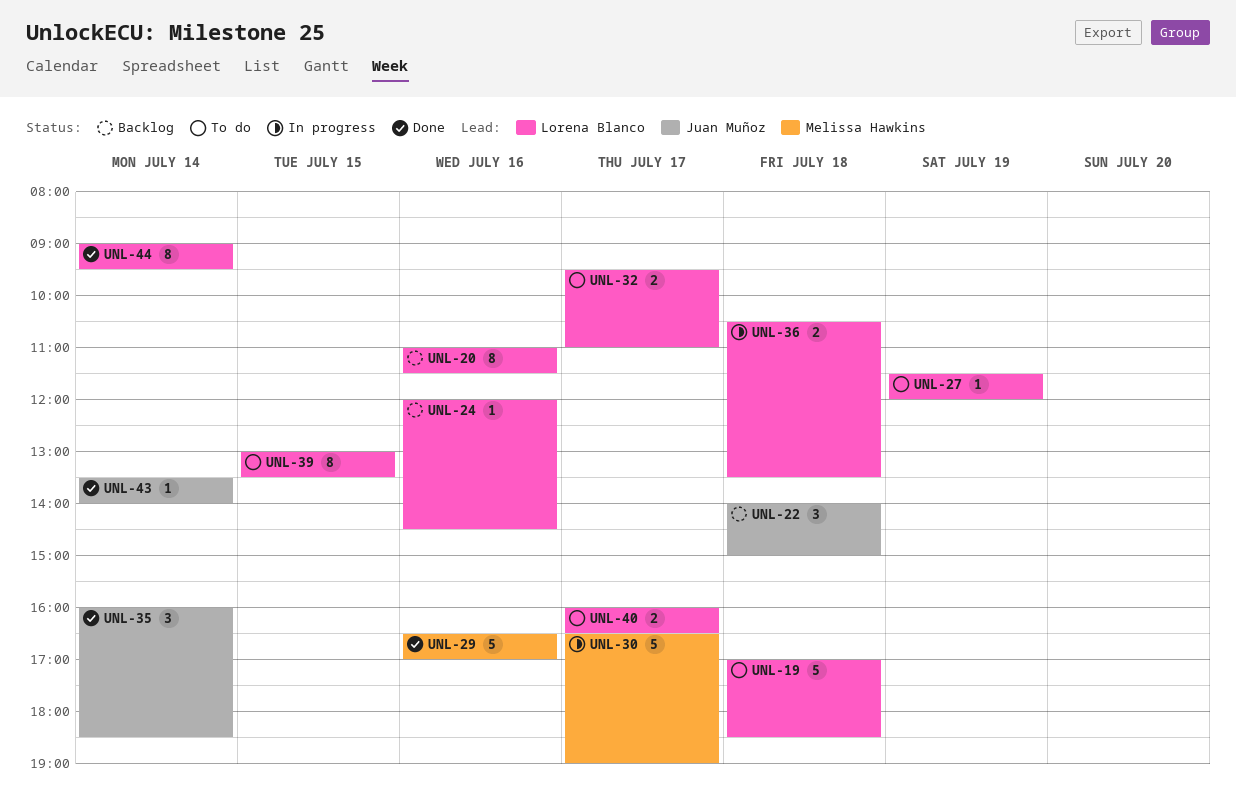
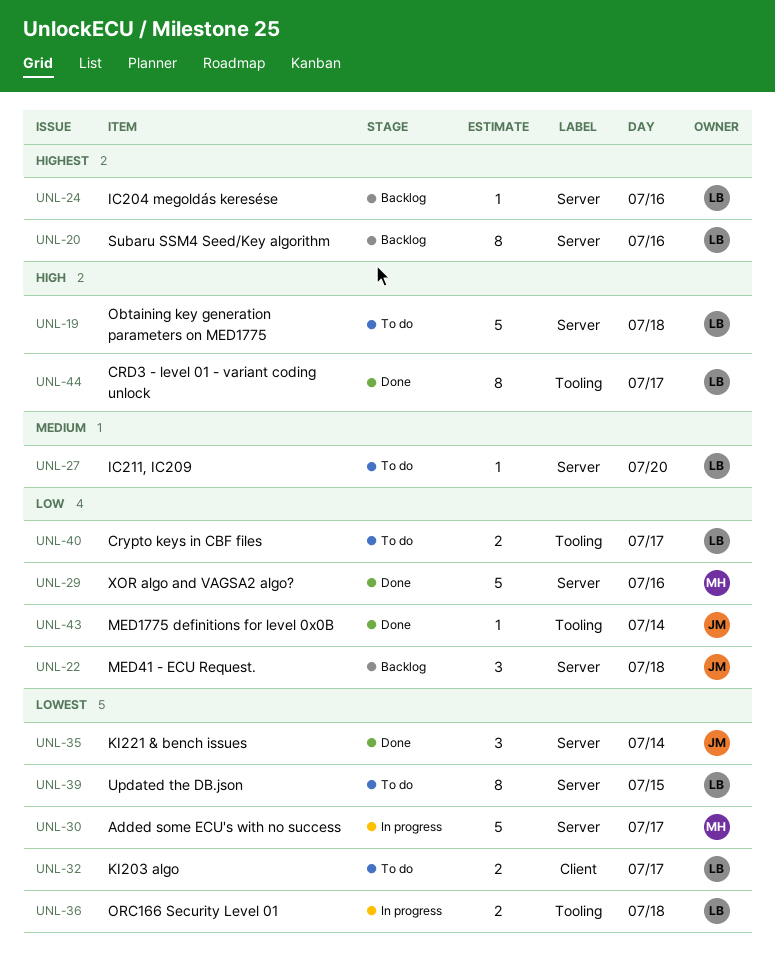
UNL-27, day: Jul 19 -> Jul 20
UNL-44, day: Jul 14 -> Jul 17

